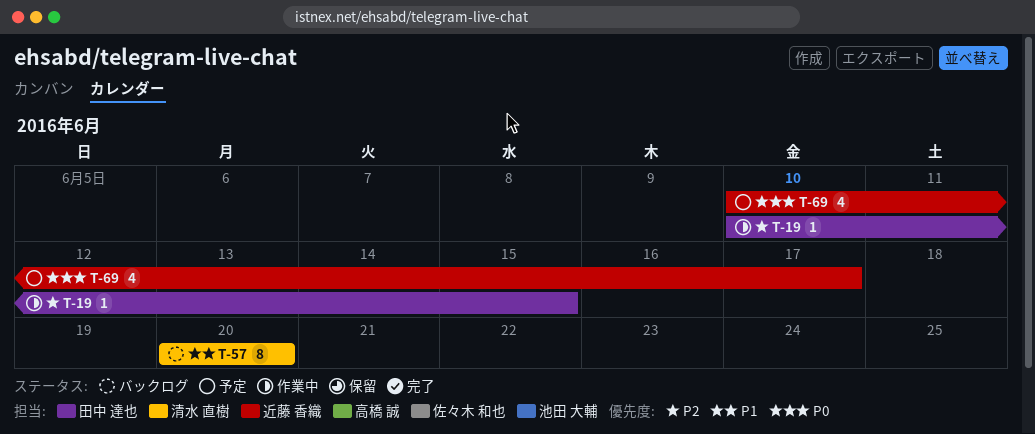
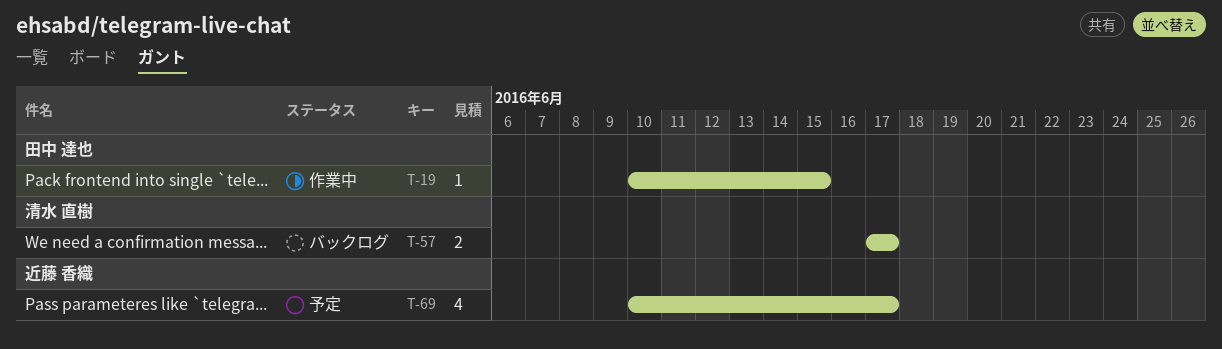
T-57, estimate: 8 -> 2
T-57, start: Jun 20 -> Jun 17
T-57, due: Jun 20 -> Jun 17

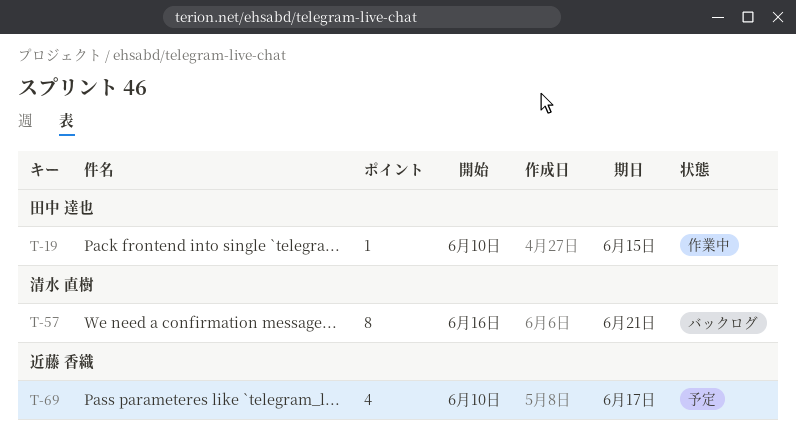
T-57, estimate: 2 -> 8
T-57, start: Jun 17 -> Jun 16
T-57, due: Jun 17 -> Jun 21

